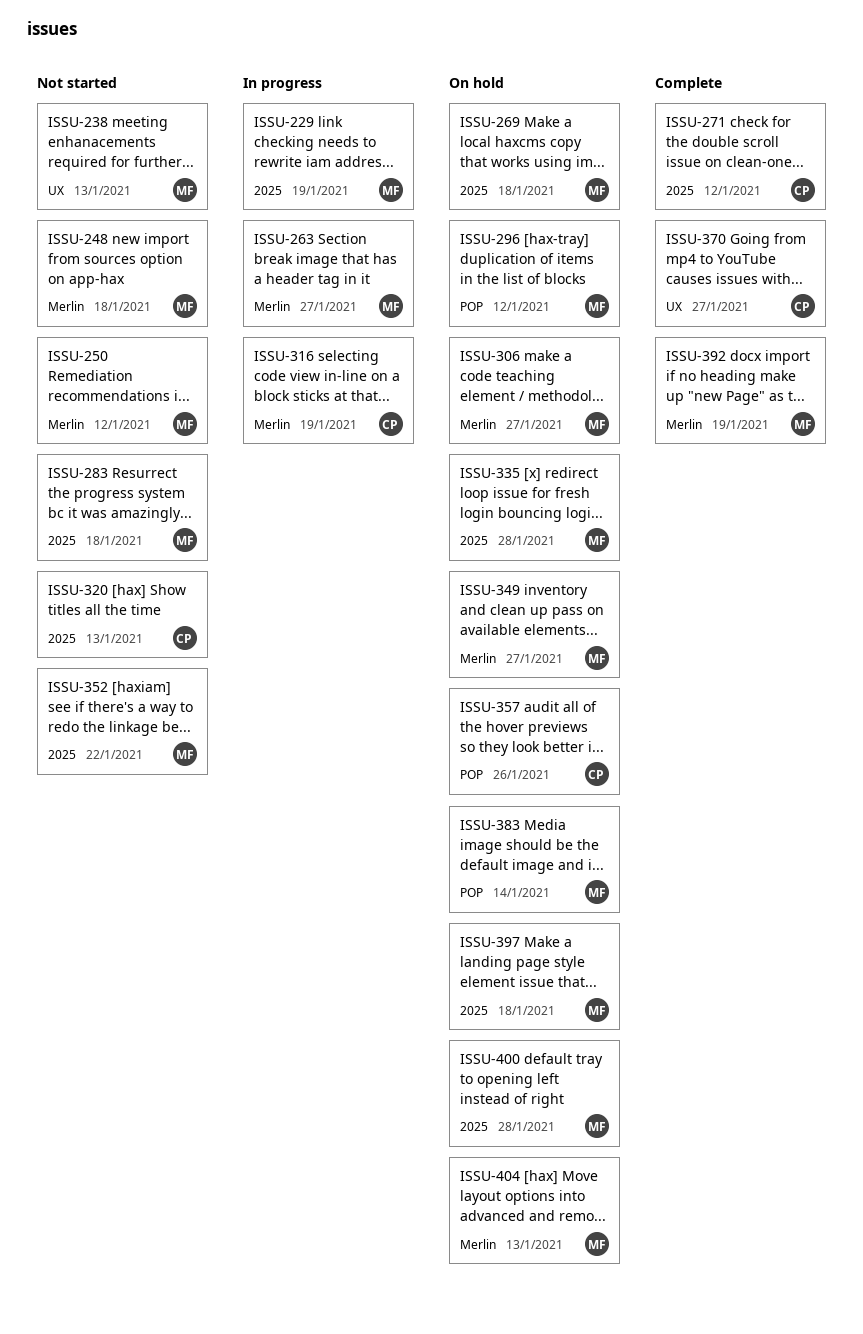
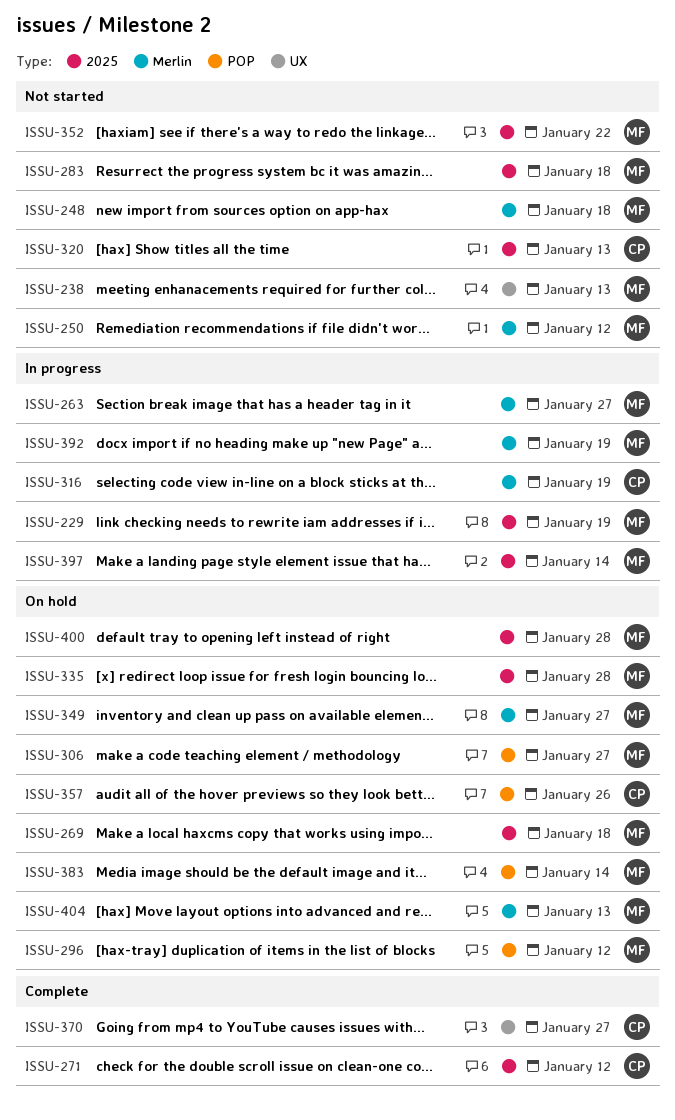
ISSU-306, label: Merlin -> POP
ISSU-392, status: Complete -> In progress
ISSU-397, status: On hold -> In progress
ISSU-397, due: Jan 18 -> Jan 14

